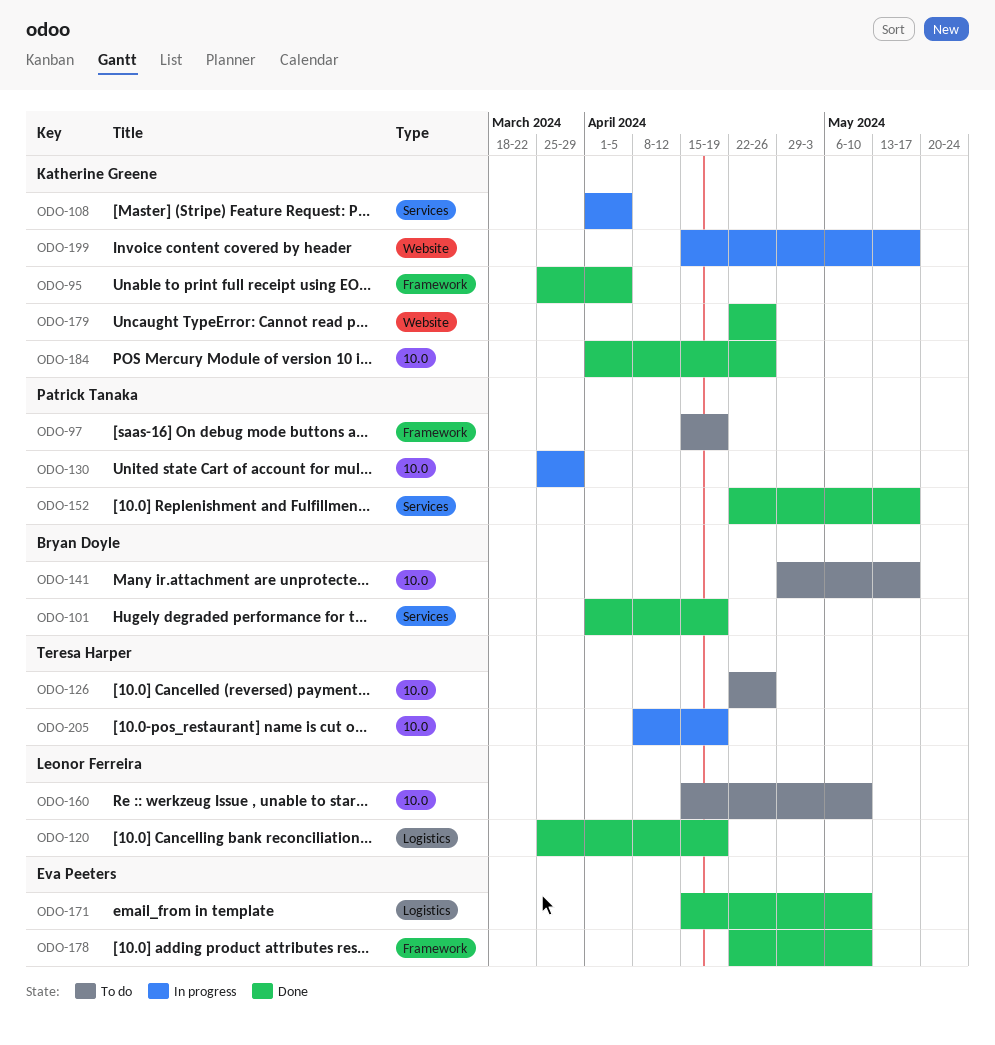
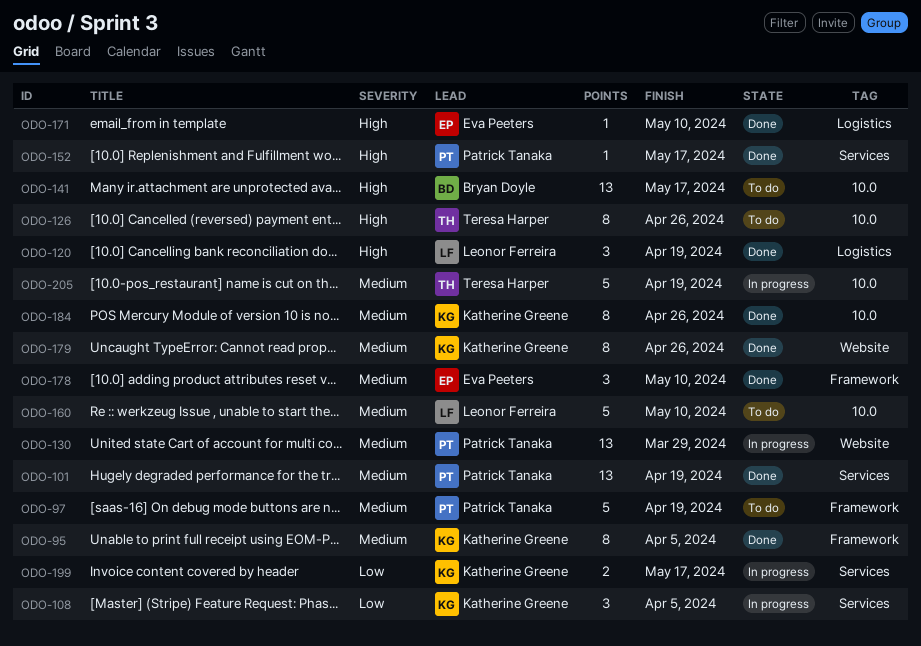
ODO-101, owner: Bryan Doyle -> Patrick Tanaka
ODO-130, label: 10.0 -> Website
ODO-199, label: Website -> Services

